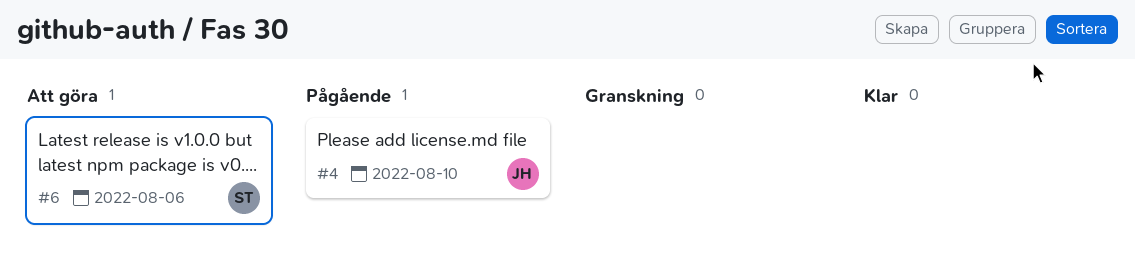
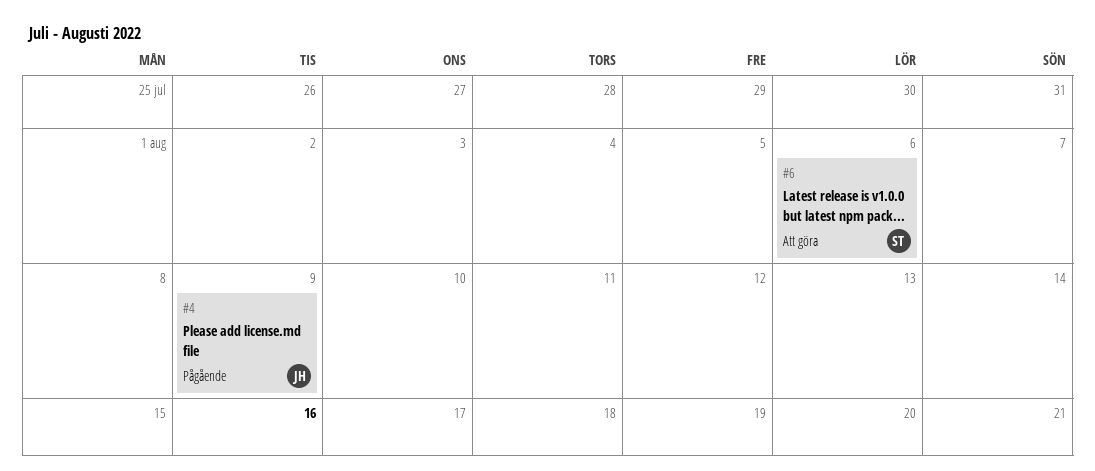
#4, due: Aug 10 -> Aug 9

